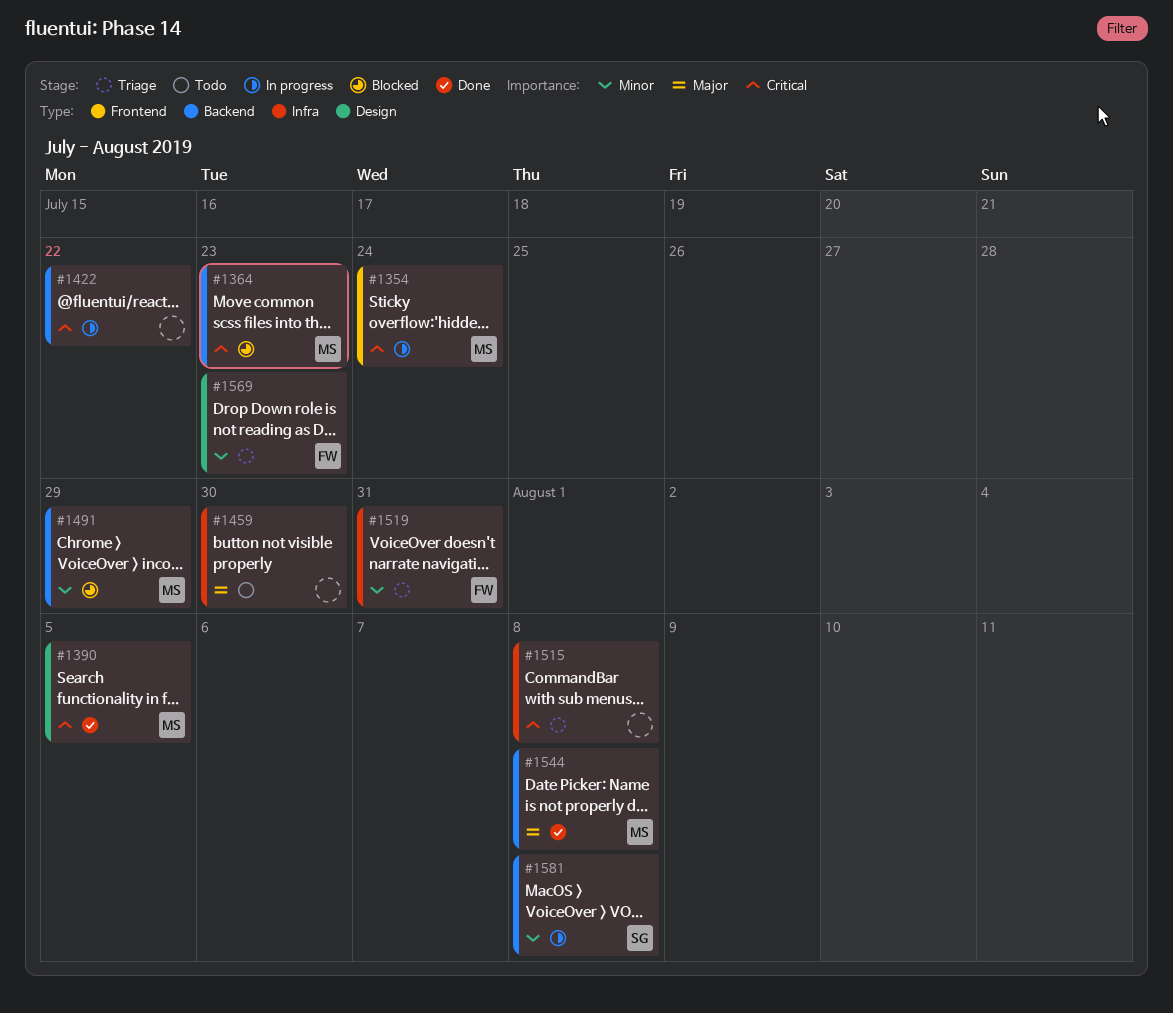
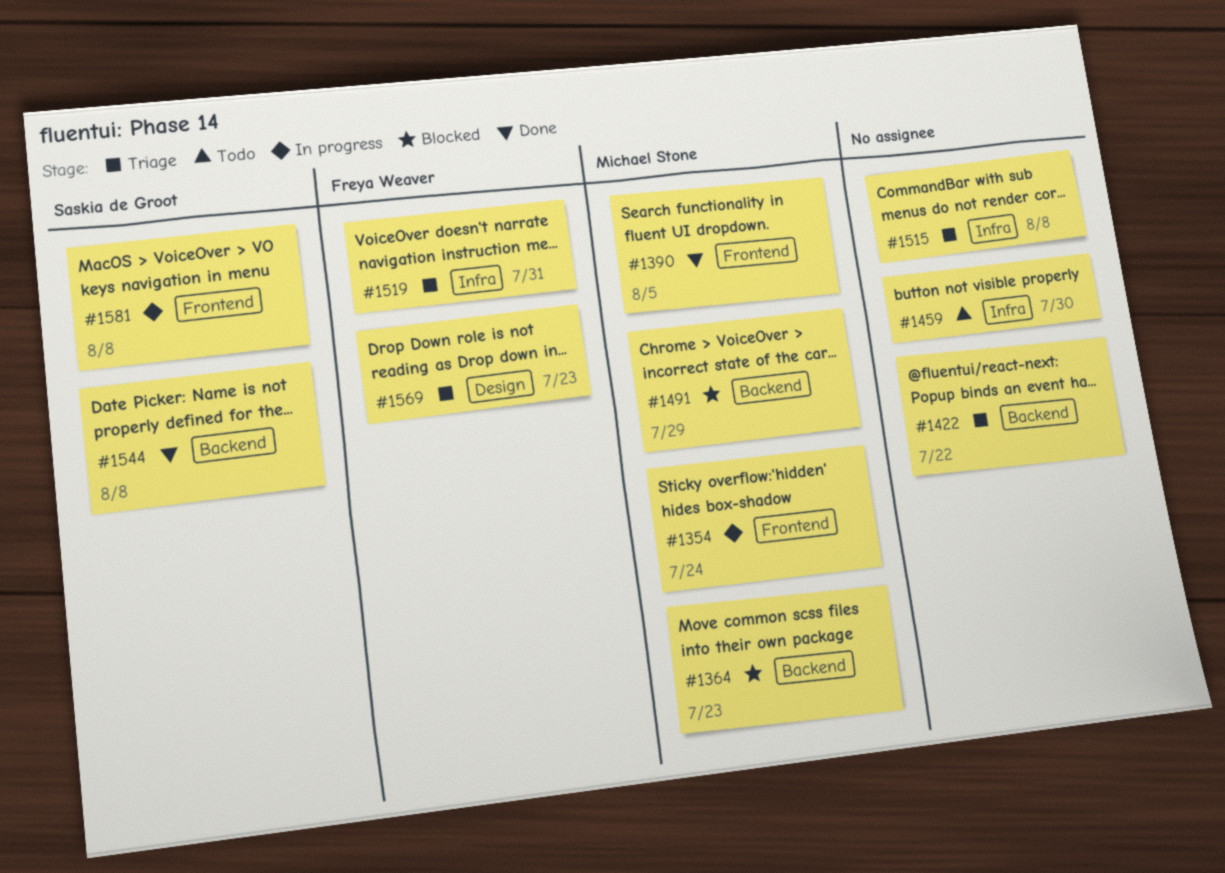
#1390, label: Design -> Frontend
#1422, status: In progress -> Triage
#1544, owner: Michael Stone -> Saskia de Groot
#1581, label: Backend -> Frontend

